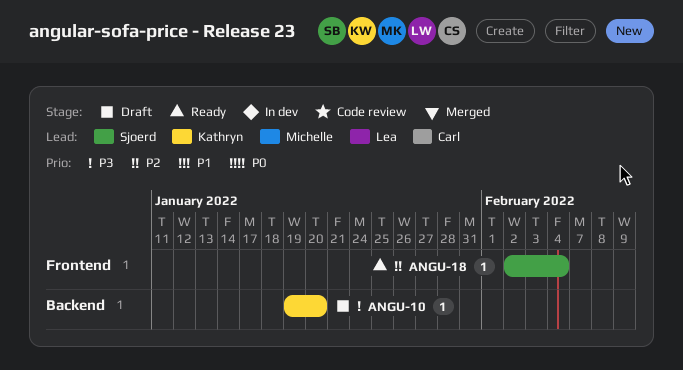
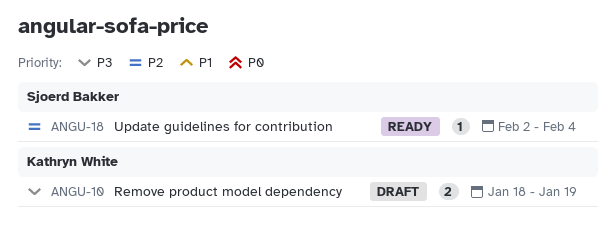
ANGU-10, estimate: 1 -> 2
ANGU-10, start: Jan 19 -> Jan 18
ANGU-10, due: Jan 20 -> Jan 19

